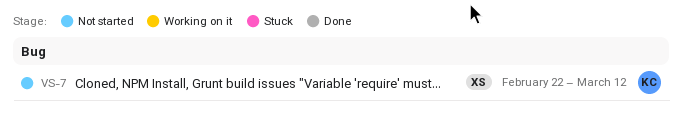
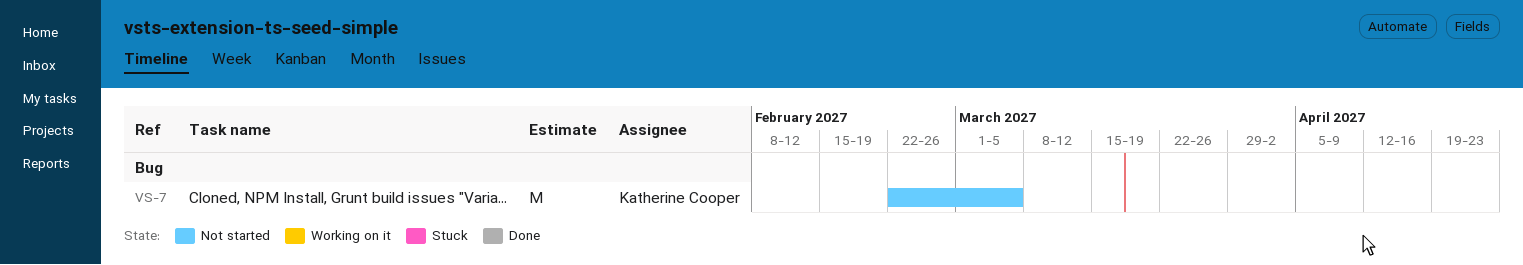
VS-7, estimate: XS -> M
VS-7, due: Mar 12 -> Mar 5

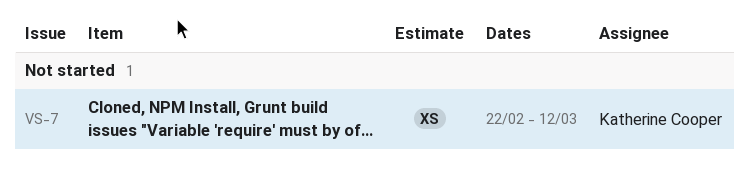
VS-7, estimate: M -> XS
VS-7, due: Mar 5 -> Mar 12

